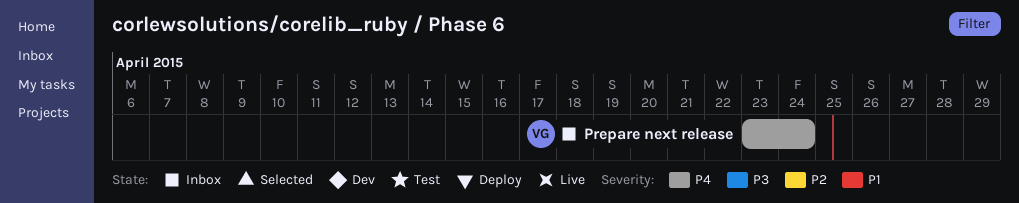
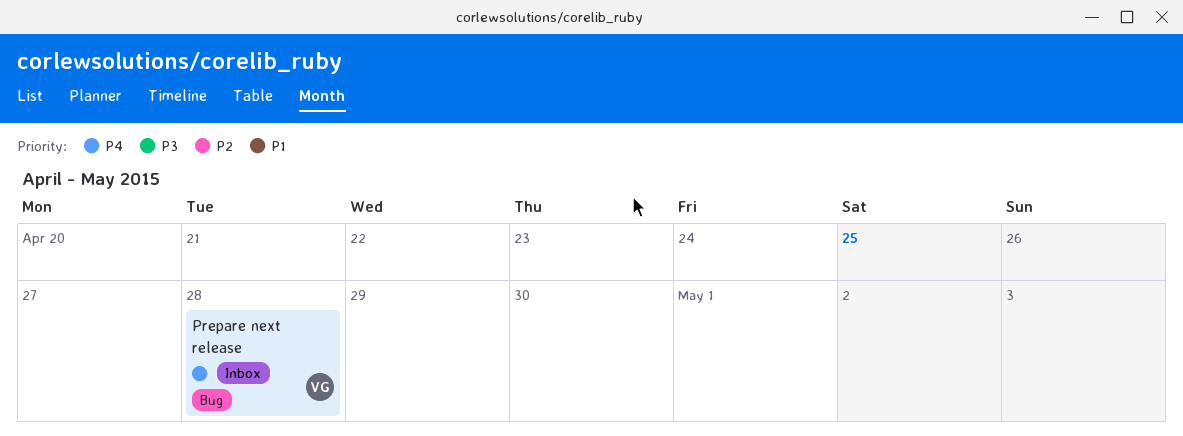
Prepare next release, due: Apr 24 -> Apr 28

